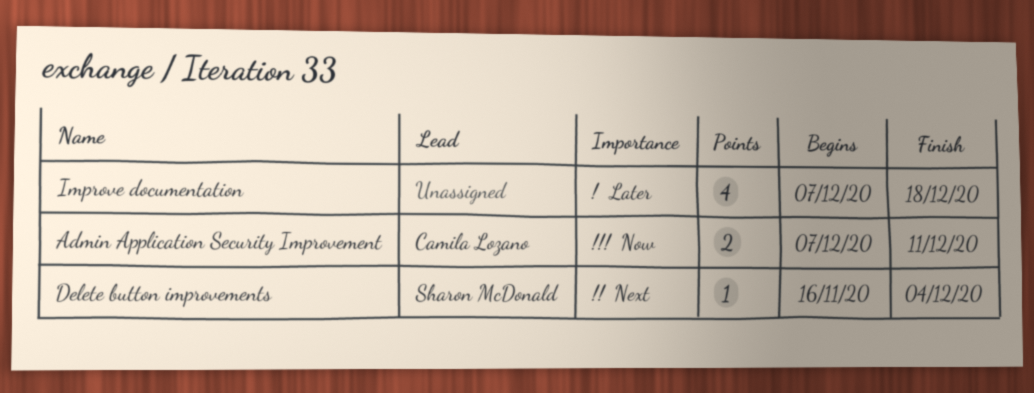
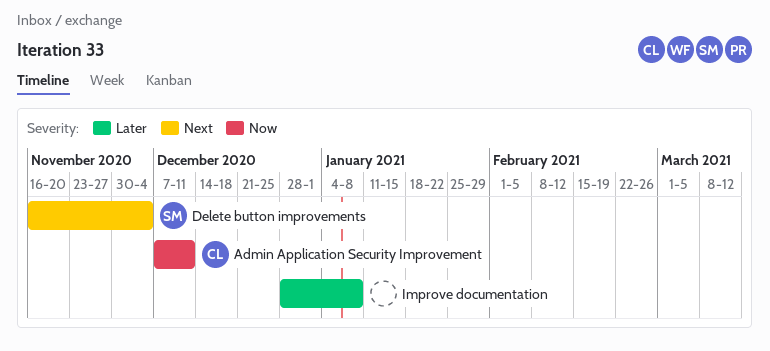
Improve documentation, start: Dec 7 -> Dec 28
Improve documentation, due: Dec 18 -> Jan 8

